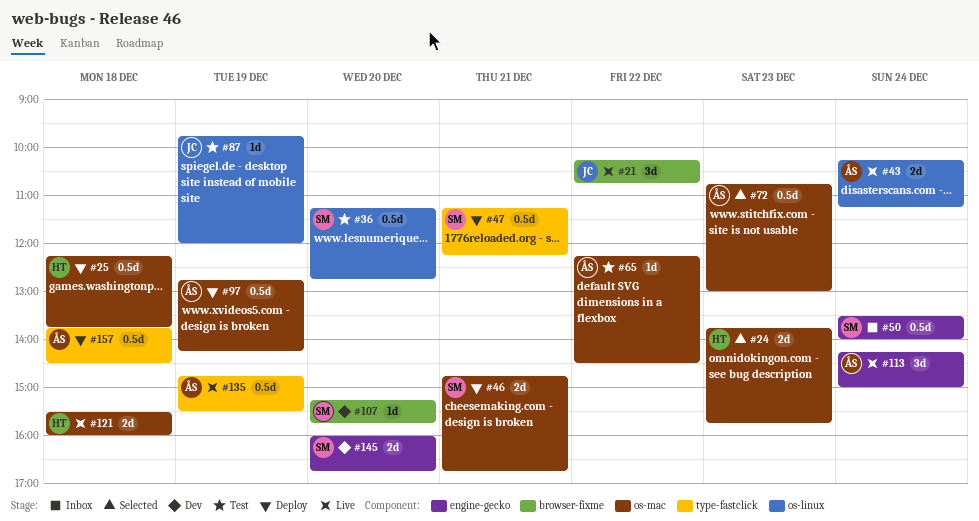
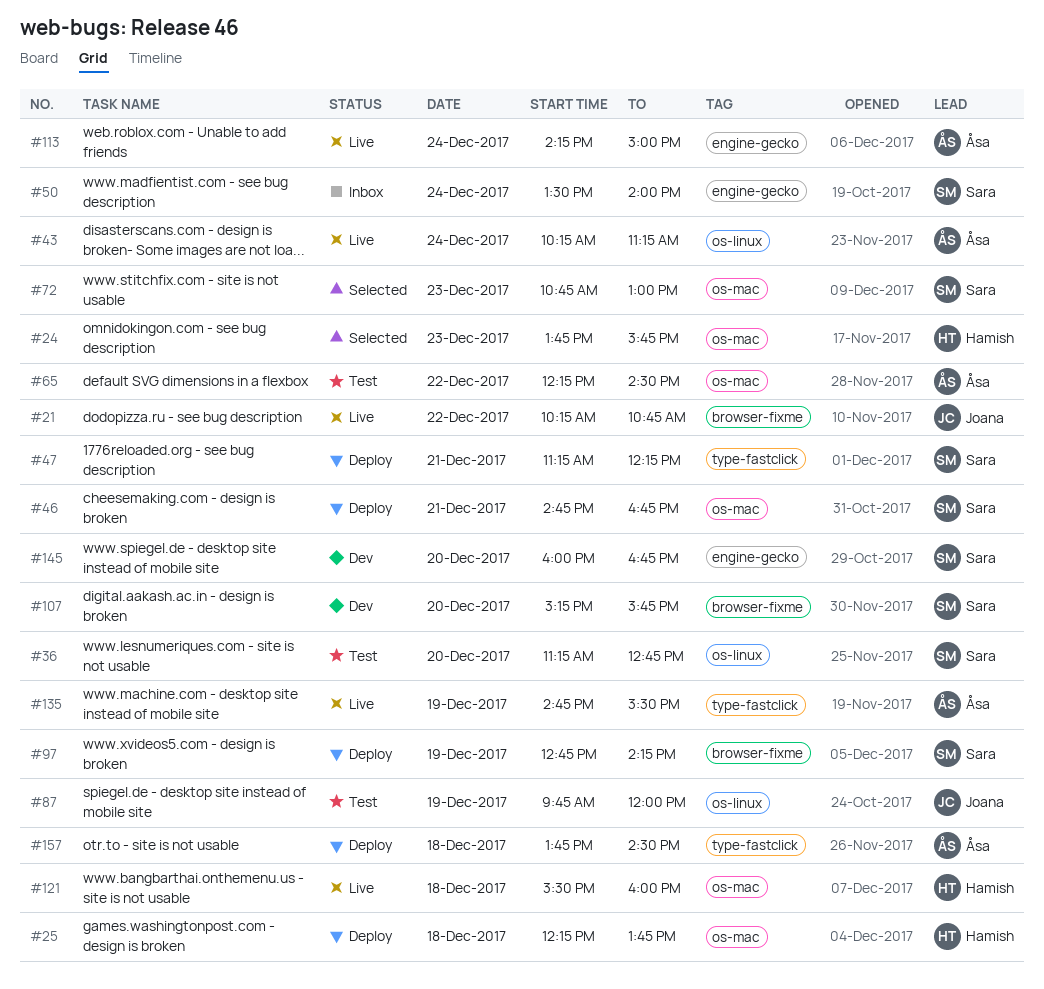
#72, owner: Åsa -> Sara
#97, owner: Åsa -> Sara
#97, label: os-mac -> browser-fixme

